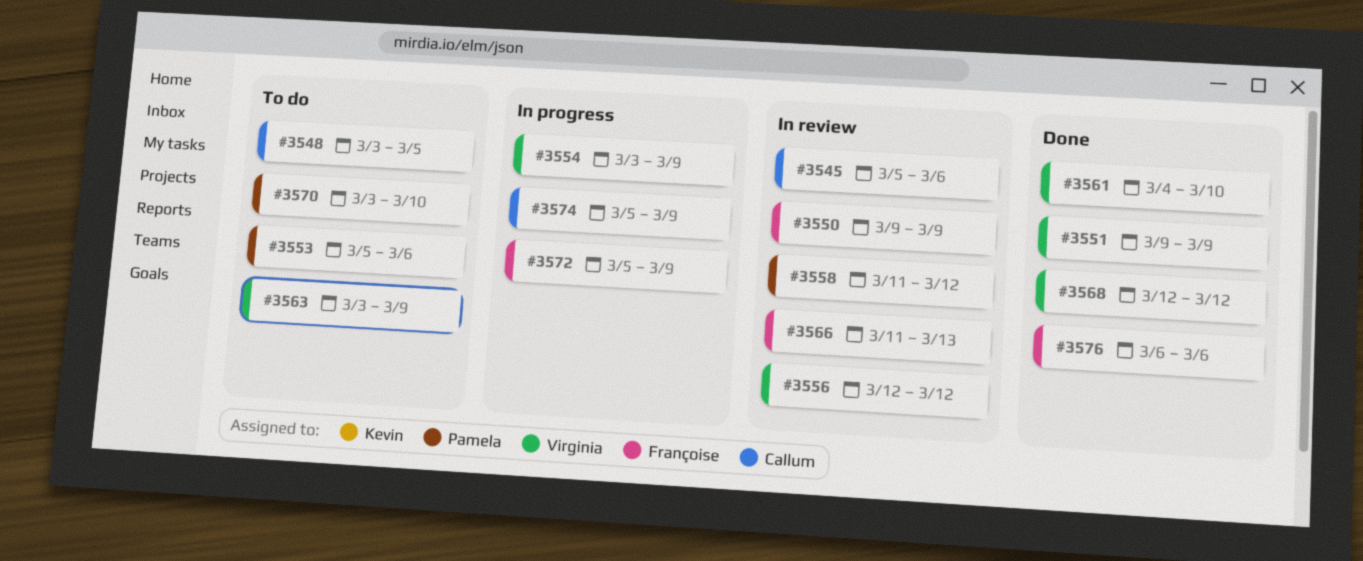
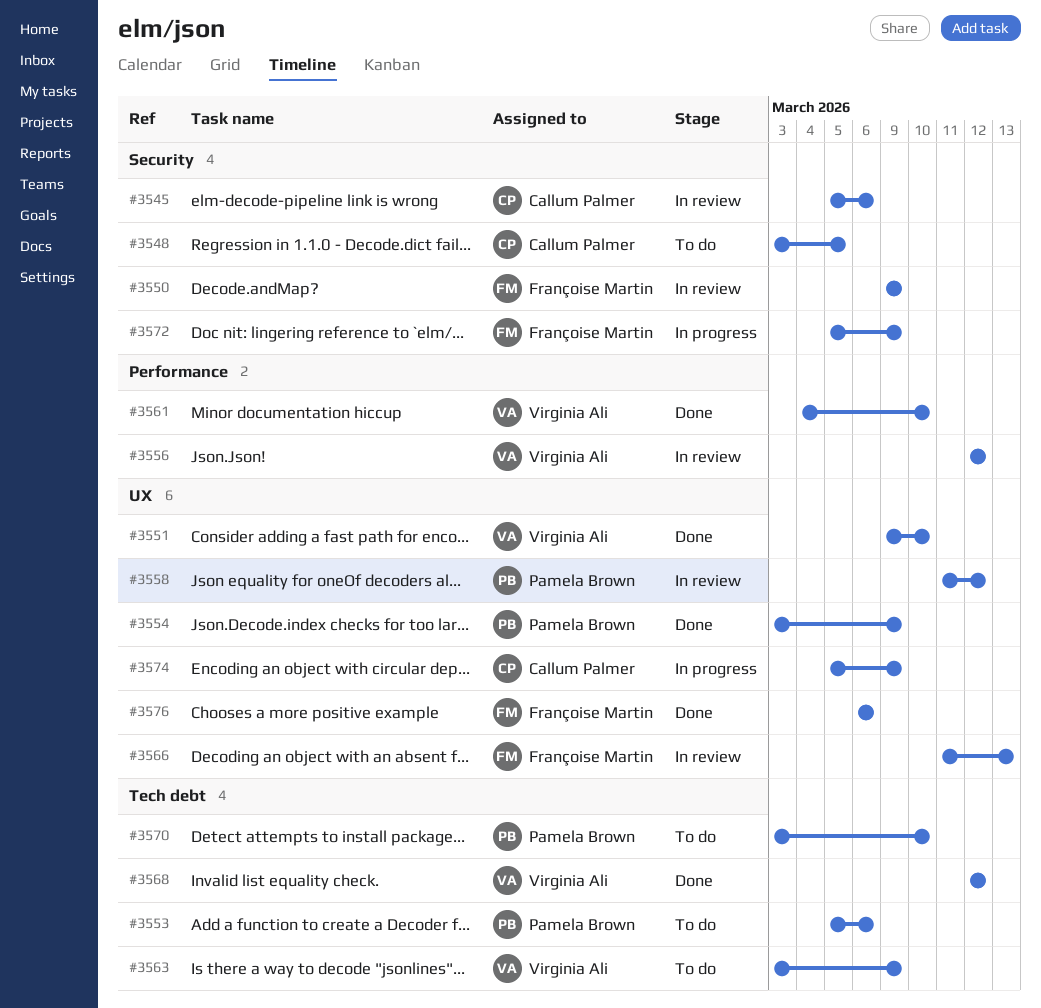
#3551, due: Mar 9 -> Mar 10
#3554, status: In progress -> Done
#3554, owner: Virginia Ali -> Pamela Brown

